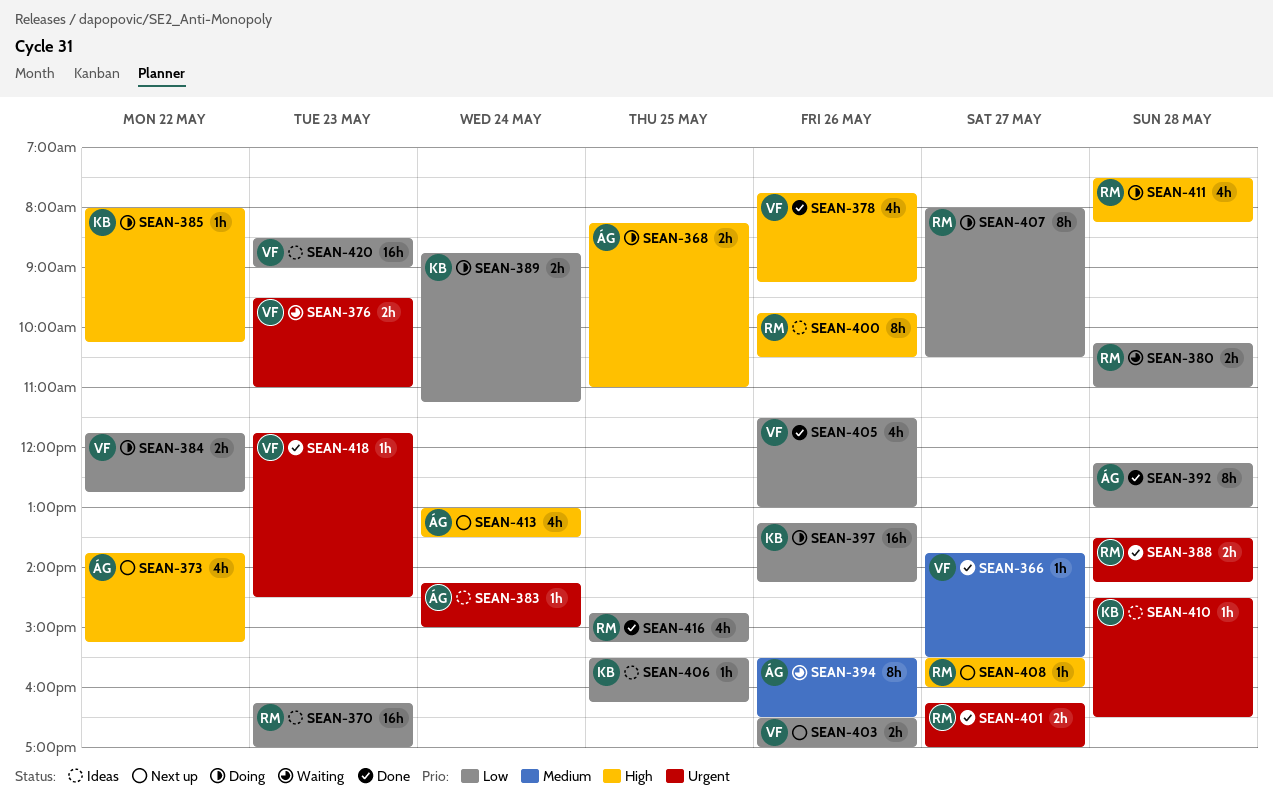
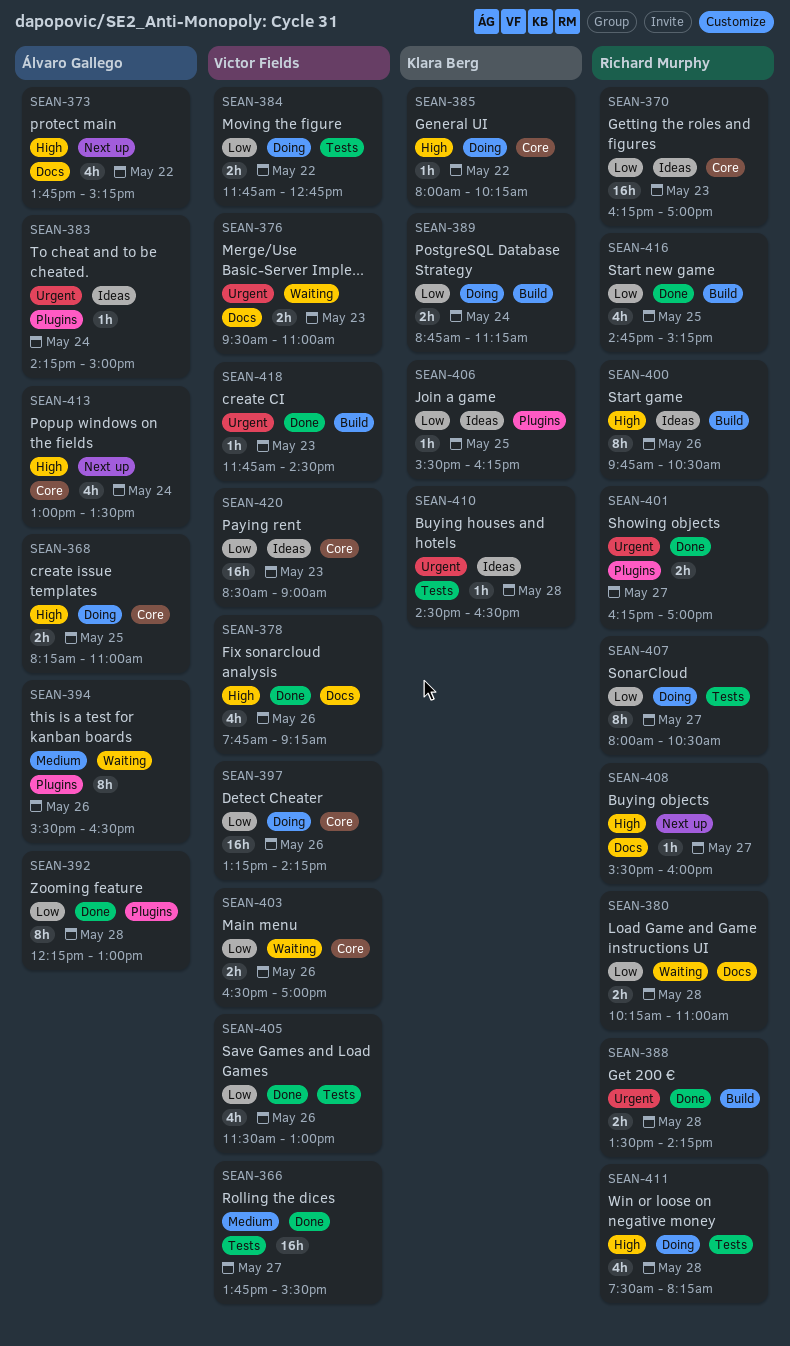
SEAN-366, estimate: 1h -> 16h
SEAN-397, owner: Klara Berg -> Victor Fields
SEAN-403, status: Next up -> Waiting

